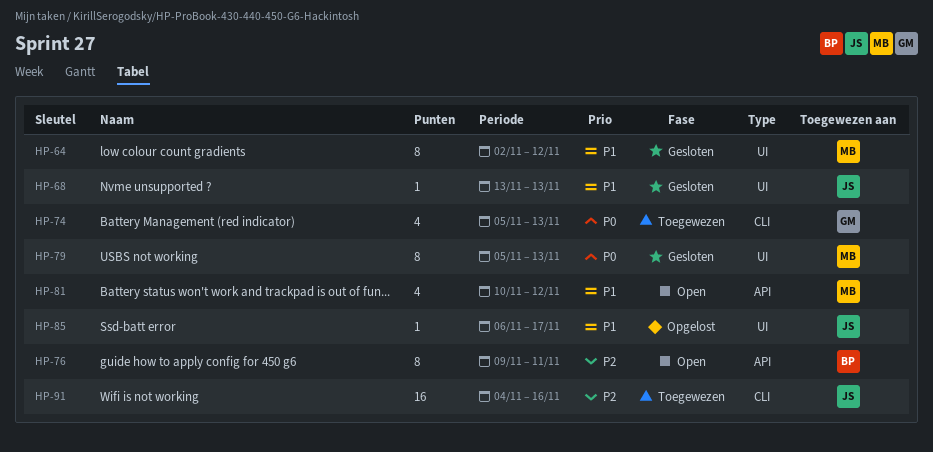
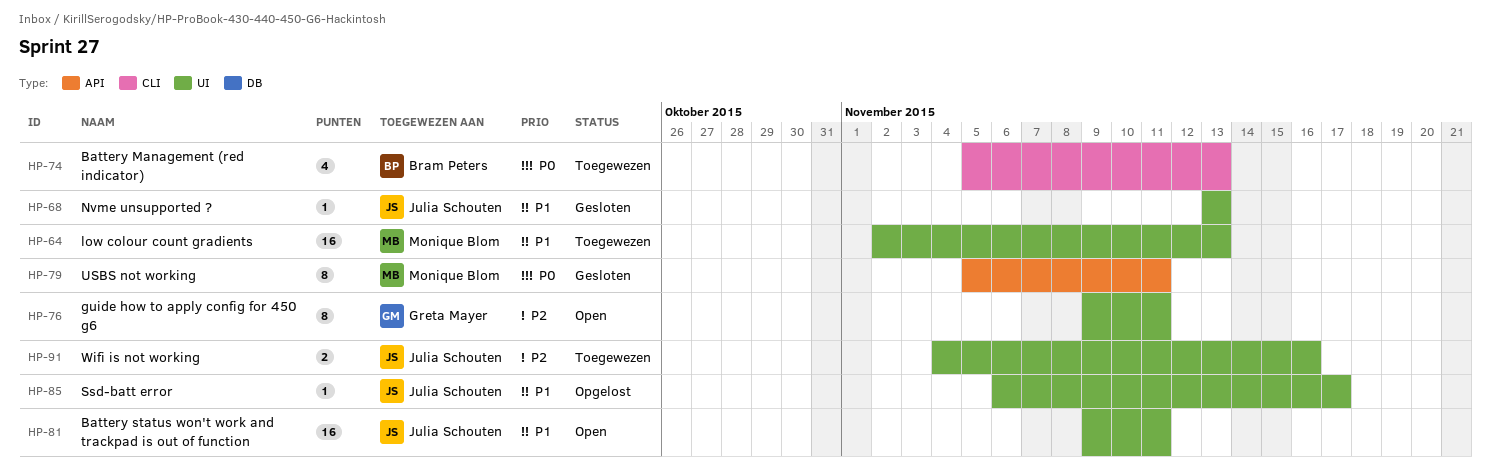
HP-64, status: Gesloten -> Toegewezen
HP-64, estimate: 8 -> 16
HP-64, due: Nov 12 -> Nov 13
HP-74, owner: Greta Mayer -> Bram Peters
HP-76, owner: Bram Peters -> Greta Mayer
HP-76, label: API -> UI
HP-79, label: UI -> API
HP-79, due: Nov 13 -> Nov 11
HP-81, owner: Monique Blom -> Julia Schouten
HP-81, label: API -> UI
HP-81, estimate: 4 -> 16
HP-81, start: Nov 10 -> Nov 9
HP-81, due: Nov 12 -> Nov 11
HP-91, label: CLI -> UI
HP-91, estimate: 16 -> 2

